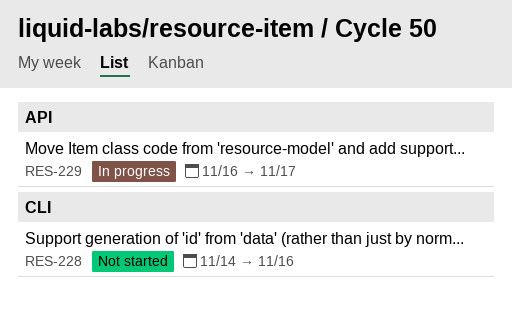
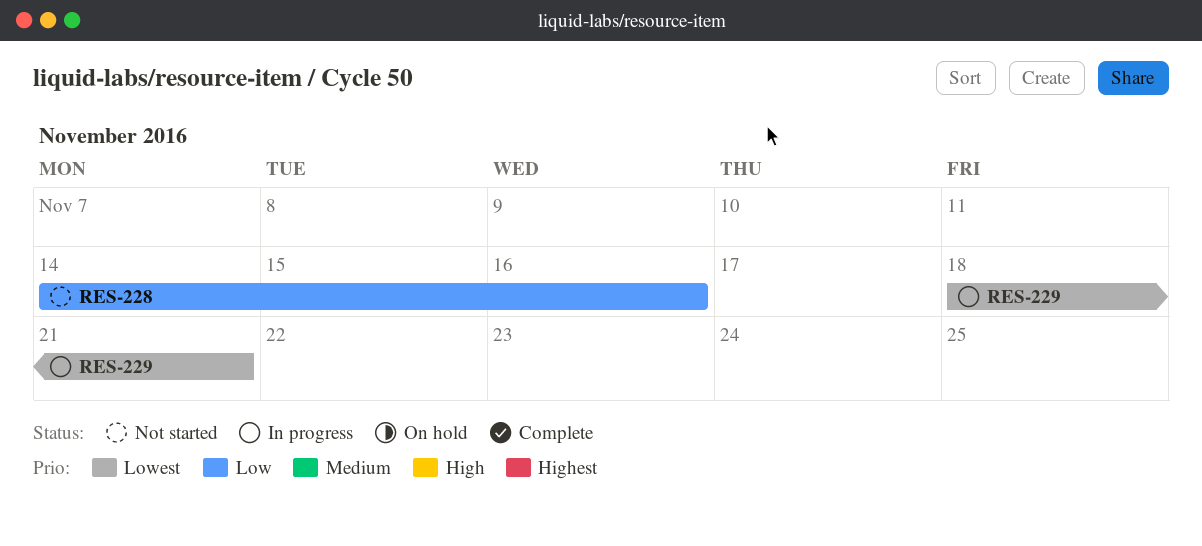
RES-229, start: Nov 16 -> Nov 18
RES-229, due: Nov 17 -> Nov 21

